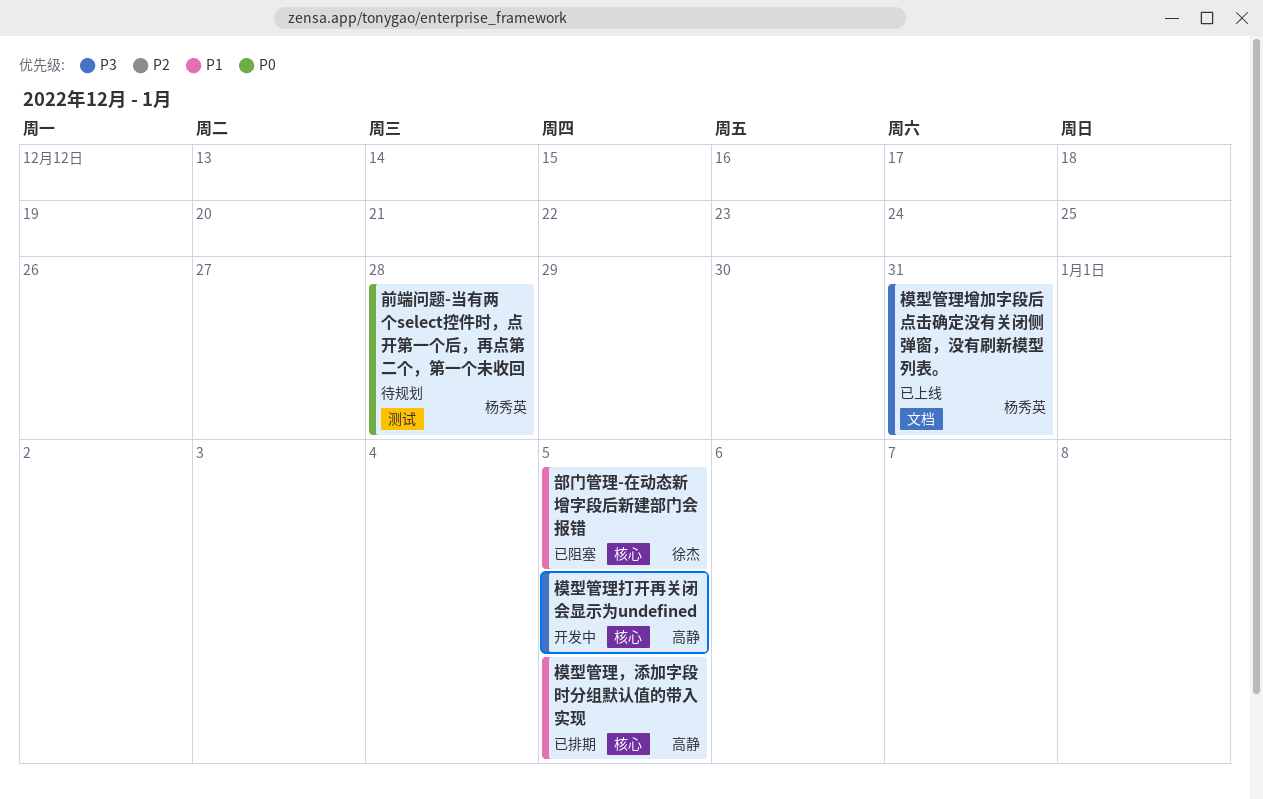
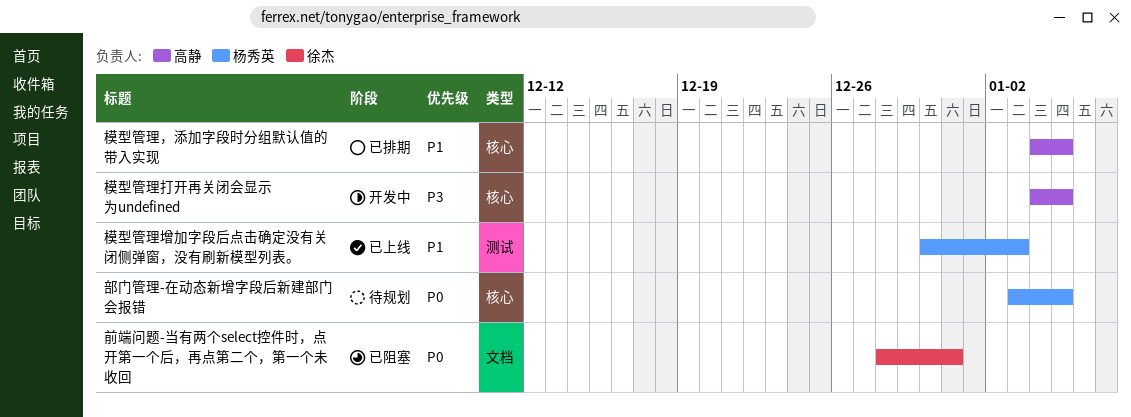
前端问题-当有两个select控件时，点开第一个后，再点第二个，第一个未收回, status: 待规划 -> 已阻塞
前端问题-当有两个select控件时，点开第一个后，再点第二个，第一个未收回, owner: 杨秀英 -> 徐杰
前端问题-当有两个select控件时，点开第一个后，再点第二个，第一个未收回, label: 测试 -> 文档
前端问题-当有两个select控件时，点开第一个后，再点第二个，第一个未收回, due: Dec 28 -> Dec 31
模型管理增加字段后点击确定没有关闭侧弹窗，没有刷新模型列表。, priority: P3 -> P1
模型管理增加字段后点击确定没有关闭侧弹窗，没有刷新模型列表。, label: 文档 -> 测试
模型管理增加字段后点击确定没有关闭侧弹窗，没有刷新模型列表。, due: Dec 31 -> Jan 3
部门管理-在动态新增字段后新建部门会报错, status: 已阻塞 -> 待规划
部门管理-在动态新增字段后新建部门会报错, owner: 徐杰 -> 杨秀英
部门管理-在动态新增字段后新建部门会报错, priority: P1 -> P0

